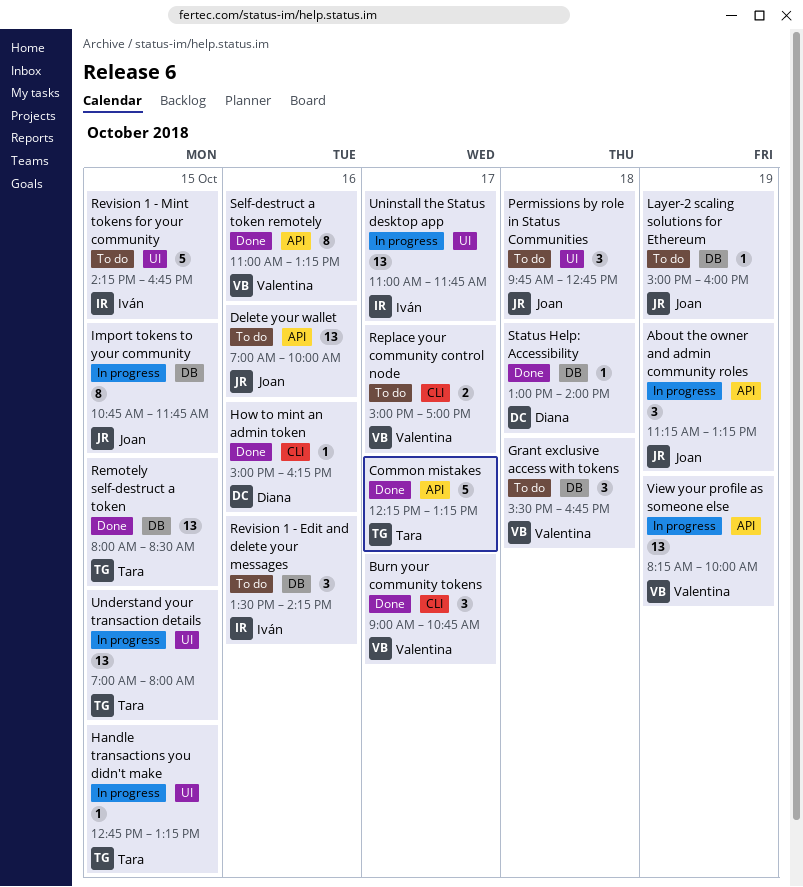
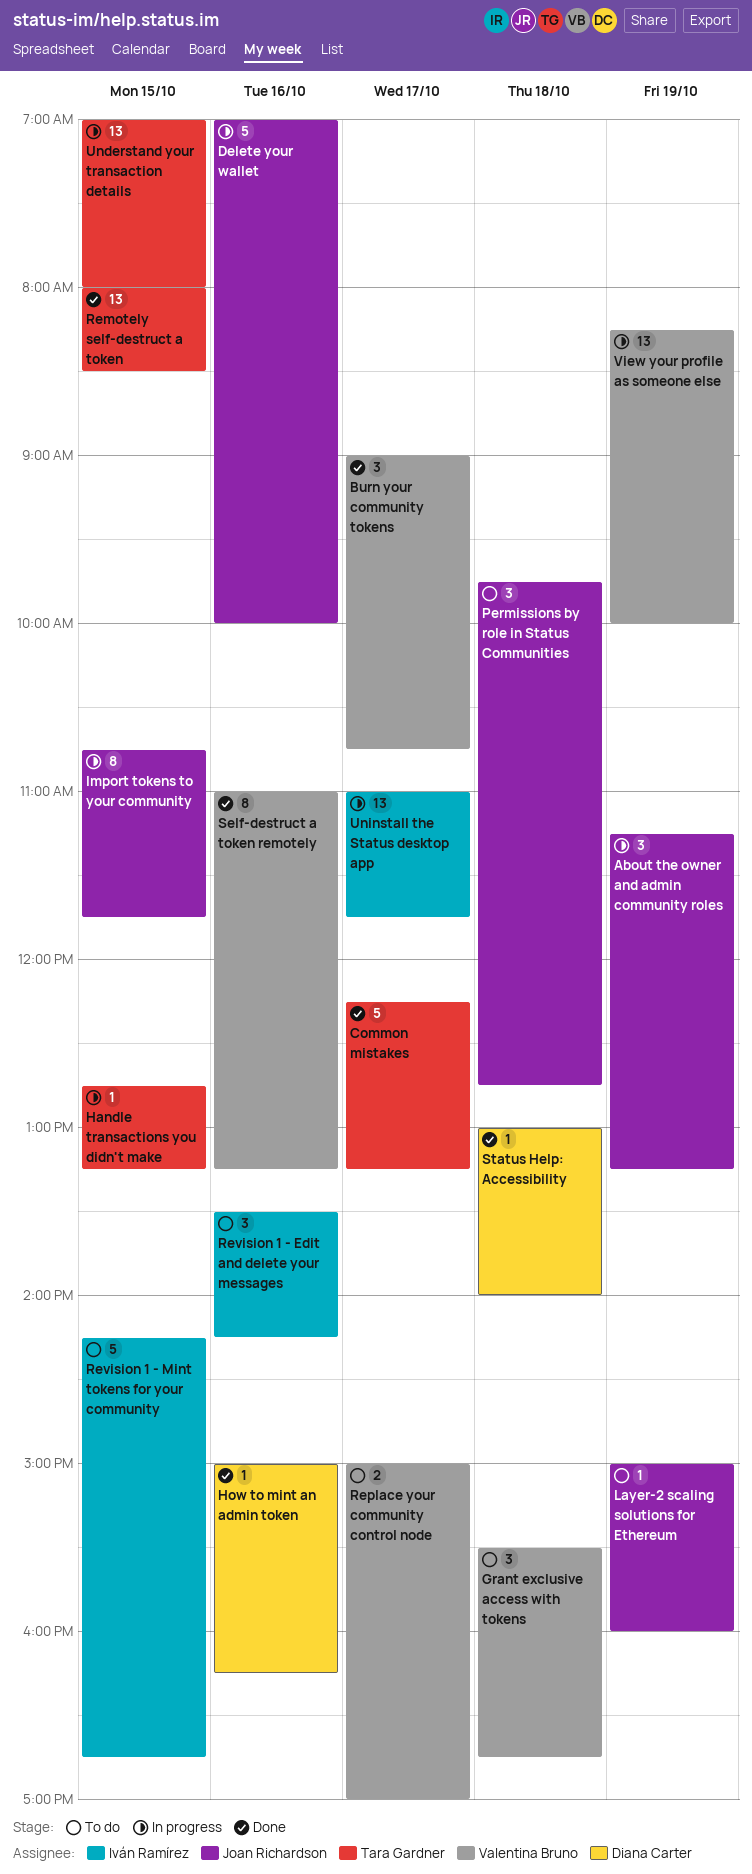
Delete your wallet, status: To do -> In progress
Delete your wallet, estimate: 13 -> 5

